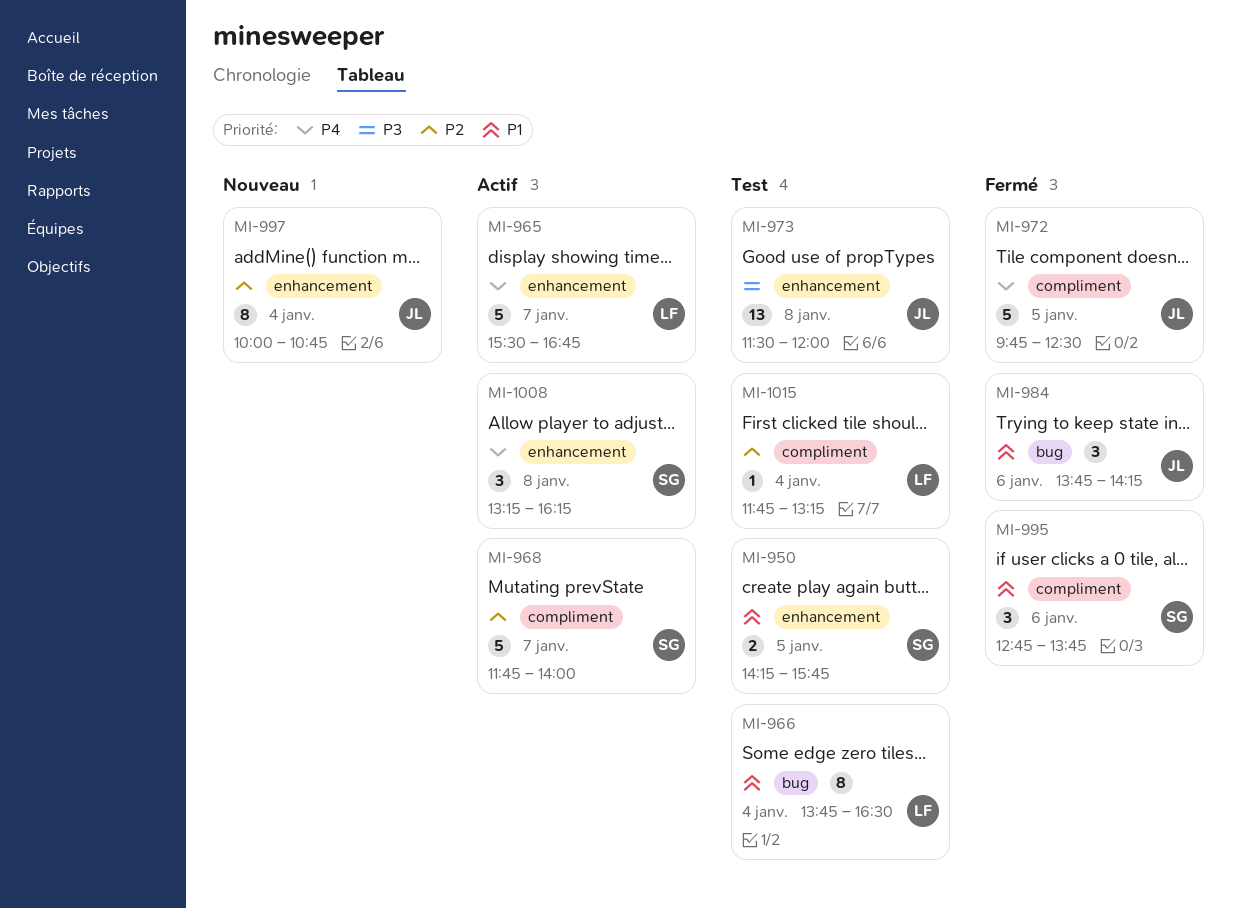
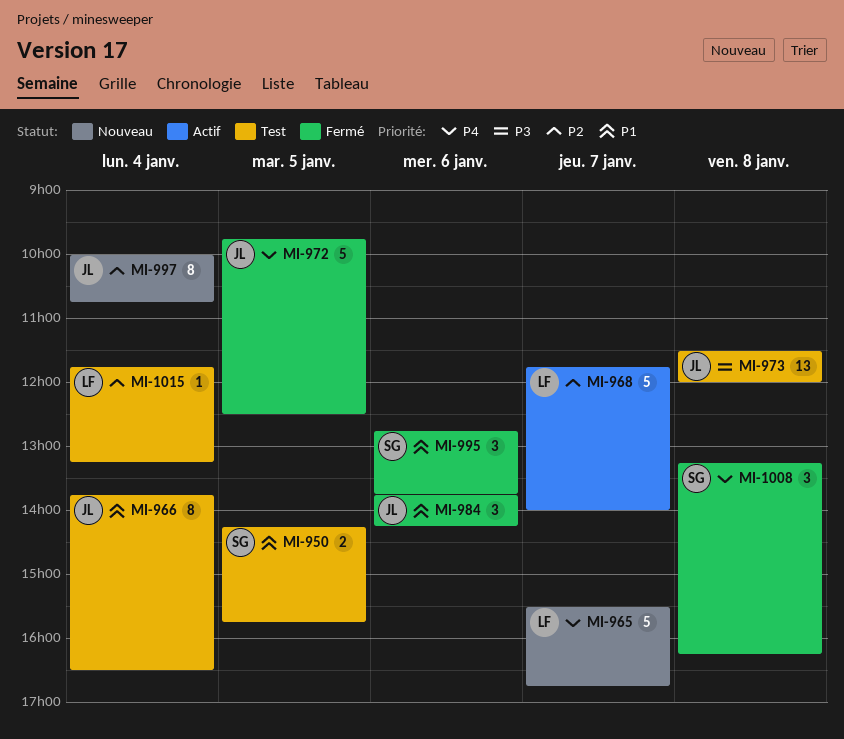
MI-965, status: Actif -> Nouveau
MI-966, owner: LF -> JL
MI-968, owner: SG -> LF
MI-1008, status: Actif -> Fermé

